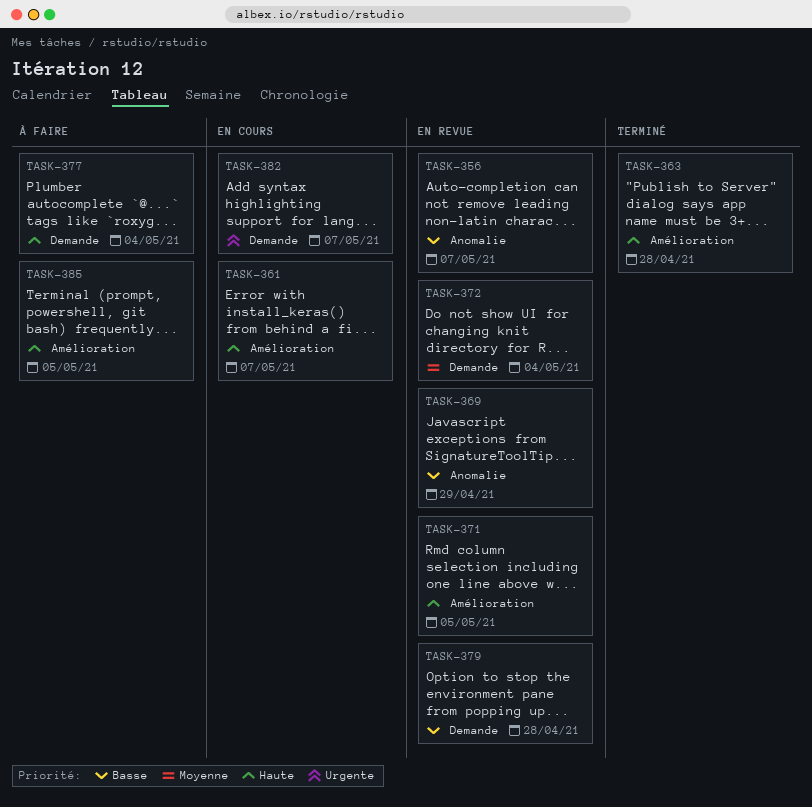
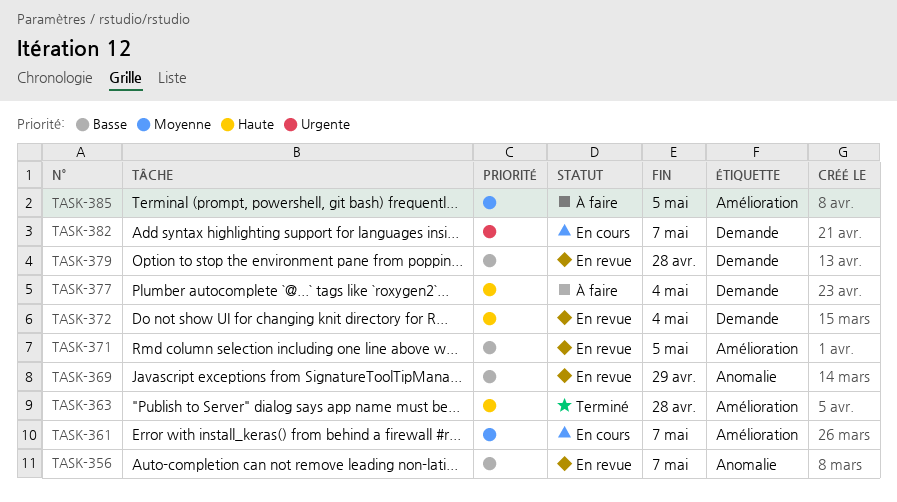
TASK-361, priority: Haute -> Moyenne
TASK-371, priority: Haute -> Basse
TASK-372, priority: Moyenne -> Haute
TASK-385, priority: Haute -> Moyenne

